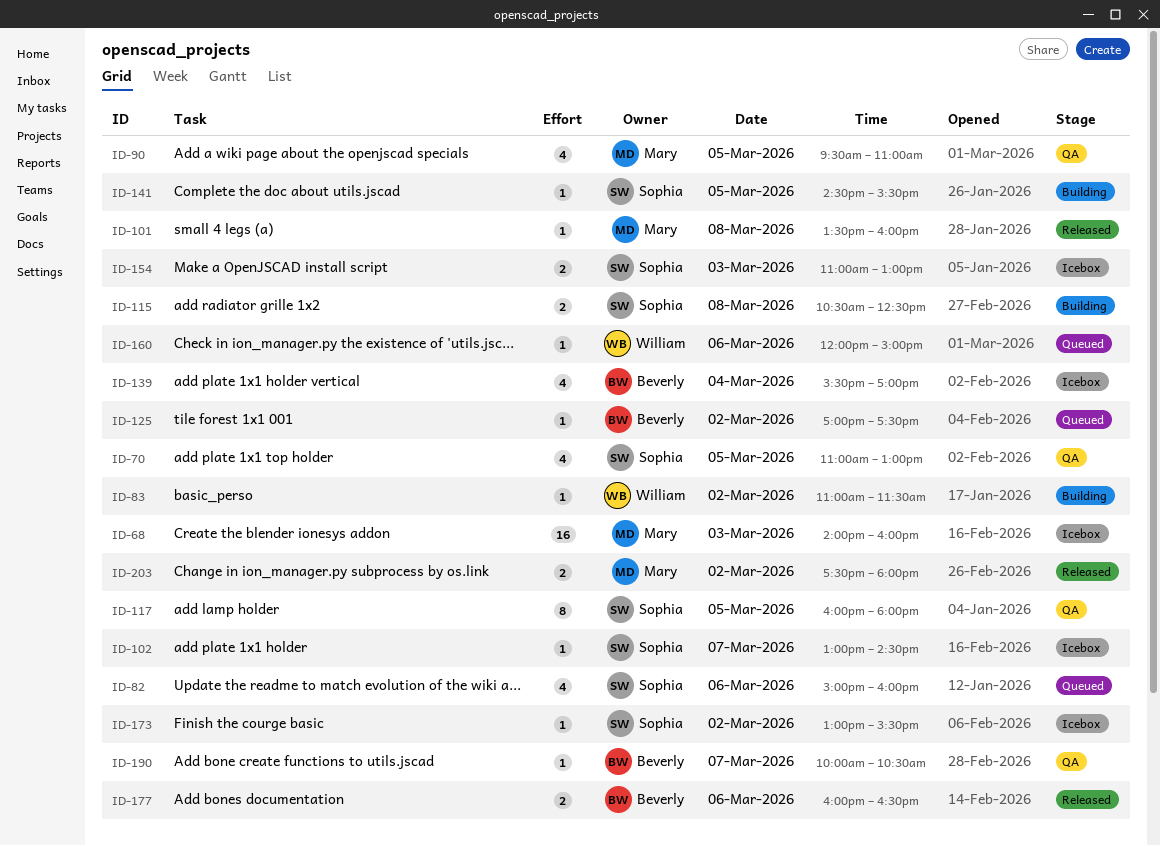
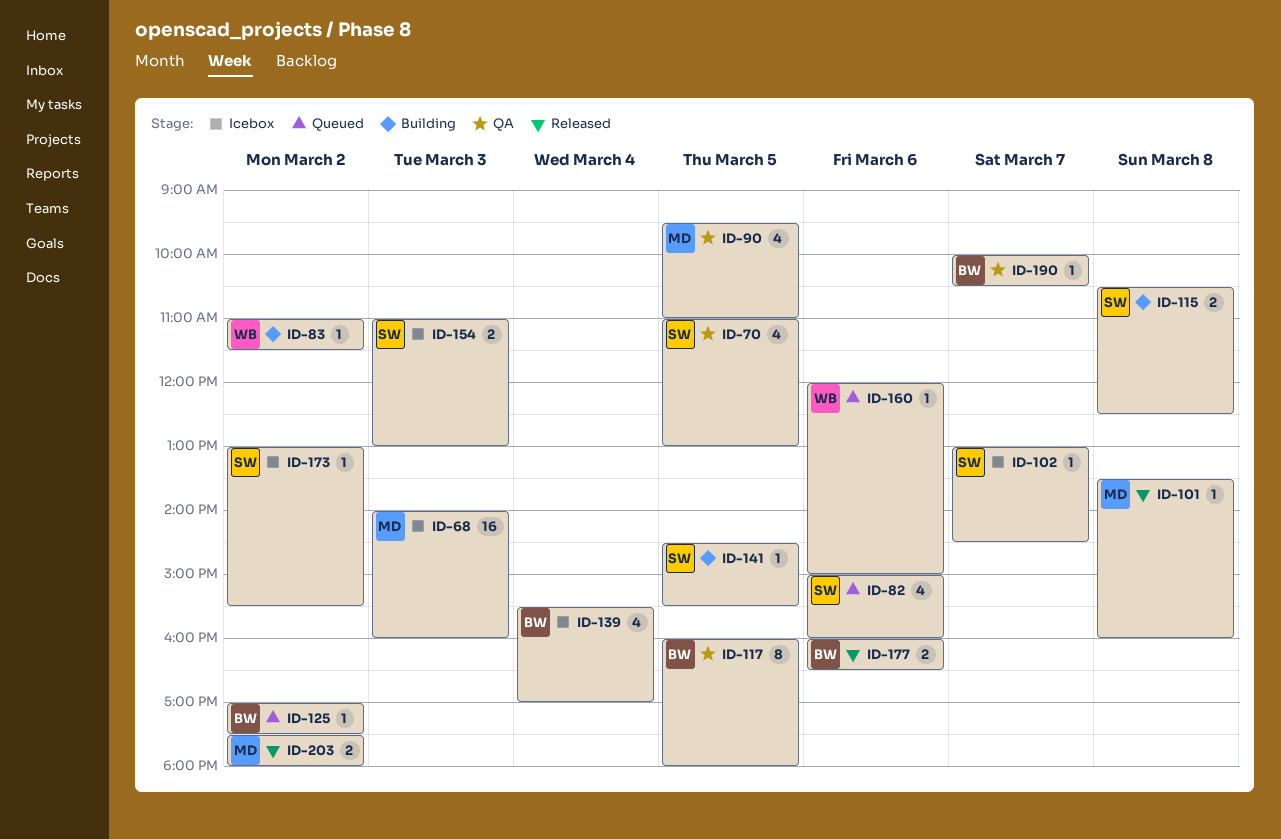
ID-117, owner: Sophia -> Beverly

